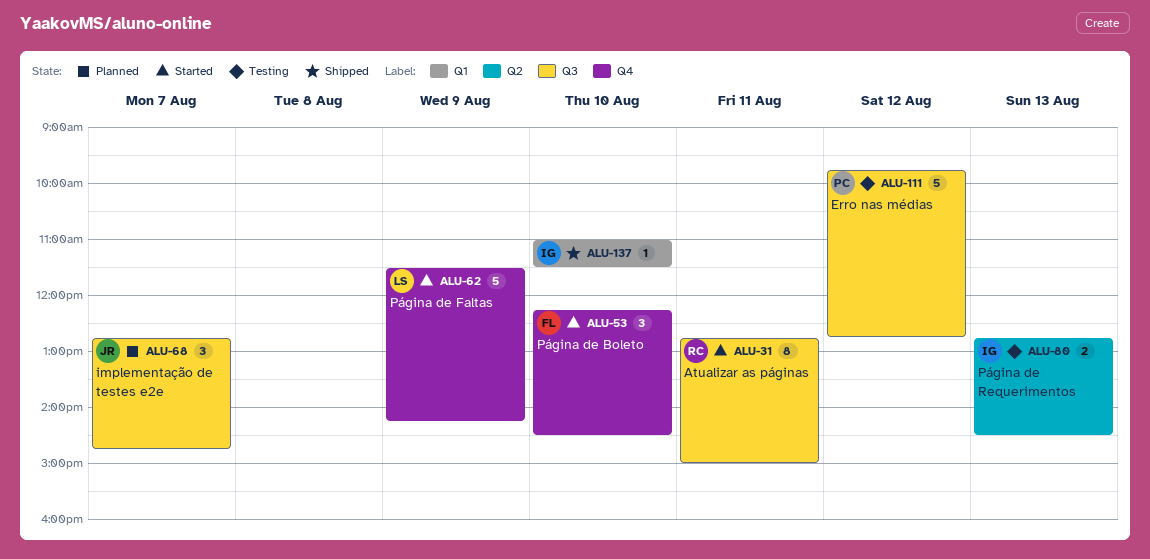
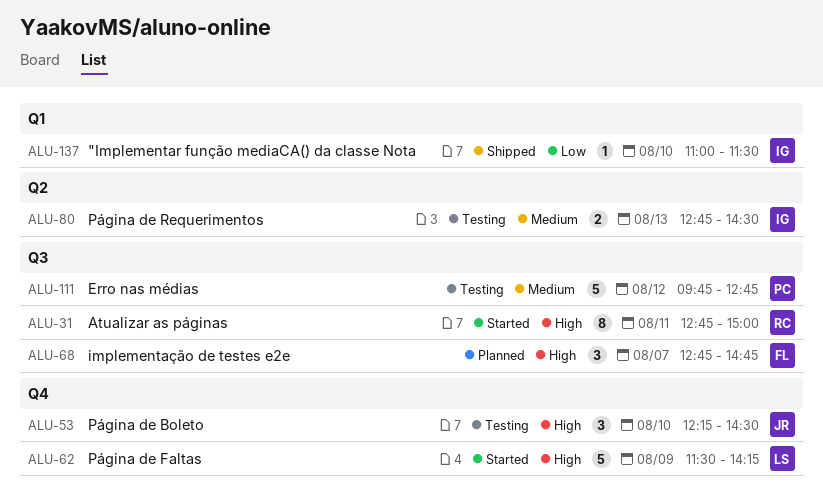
ALU-53, status: Started -> Testing
ALU-53, owner: FL -> JR
ALU-68, owner: JR -> FL

